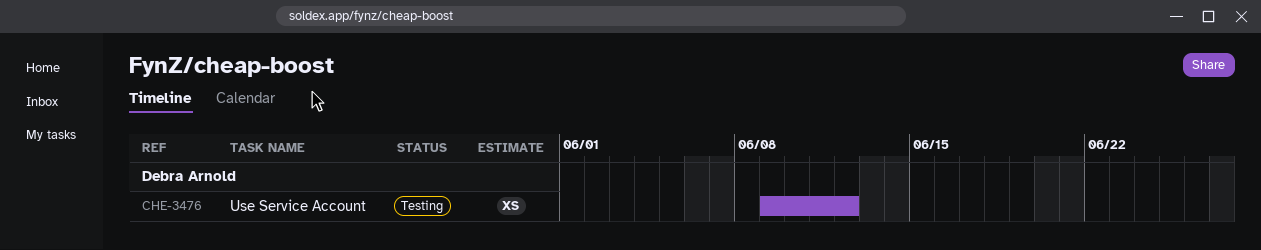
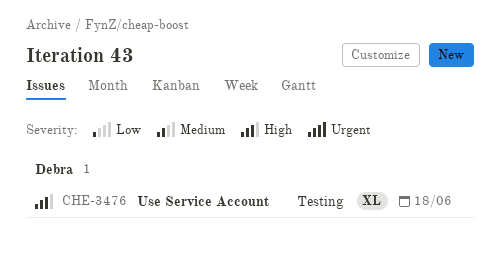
CHE-3476, estimate: XS -> XL
CHE-3476, due: Jun 12 -> Jun 18

